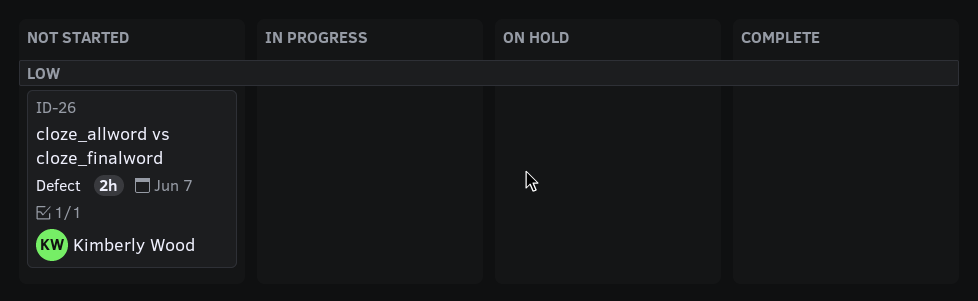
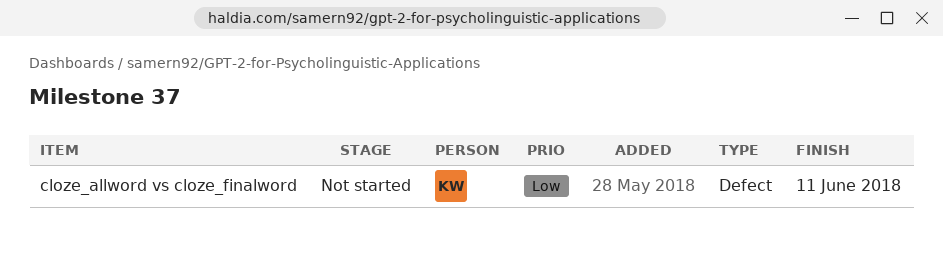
cloze_allword vs cloze_finalword, due: Jun 7 -> Jun 11

